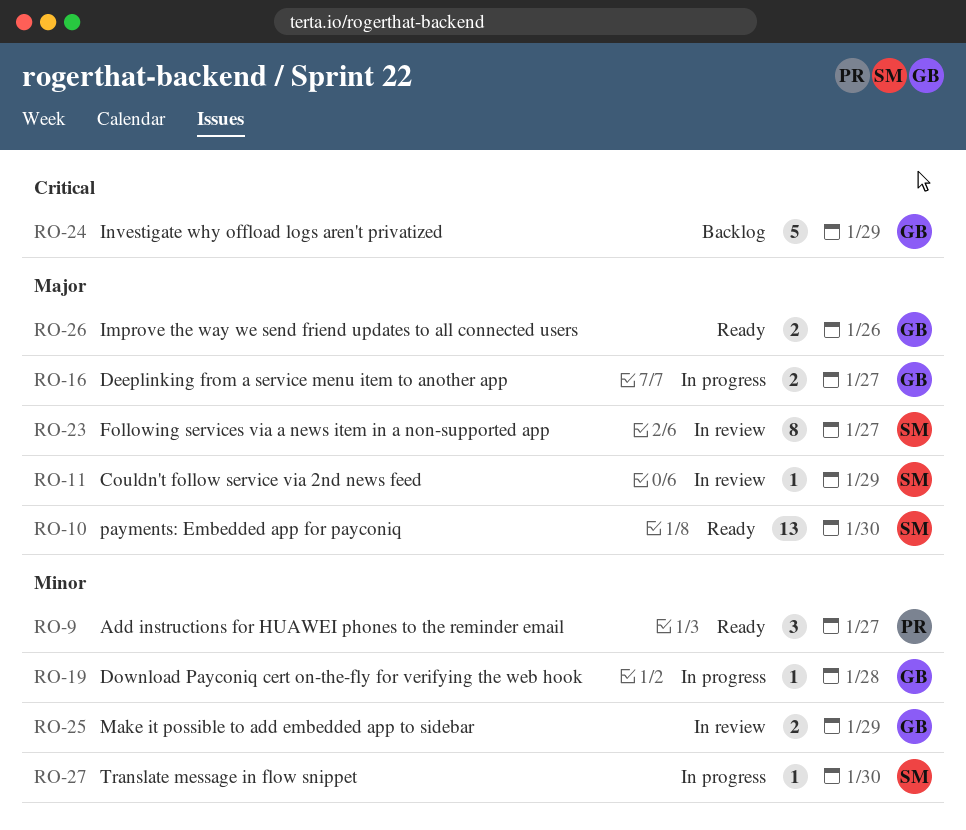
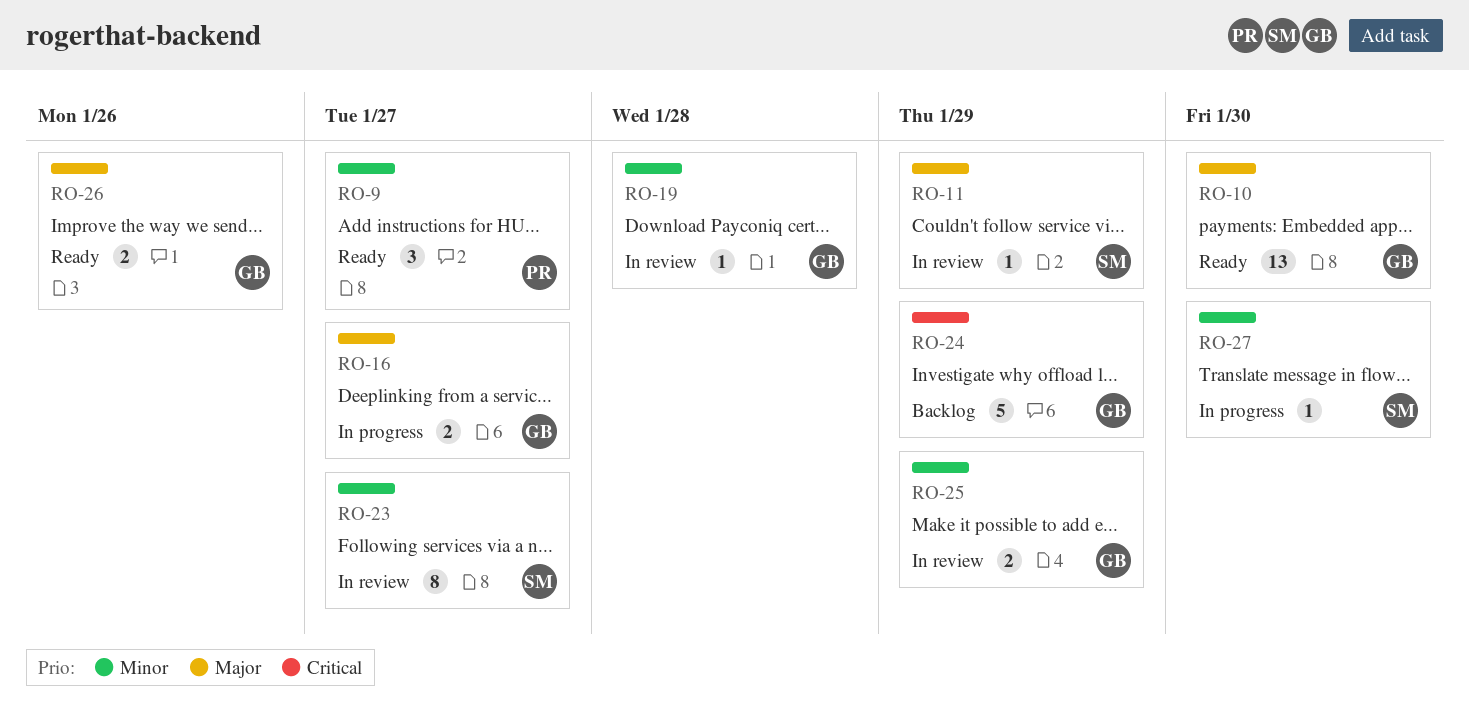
RO-10, owner: SM -> GB
RO-19, status: In progress -> In review
RO-23, priority: Major -> Minor

